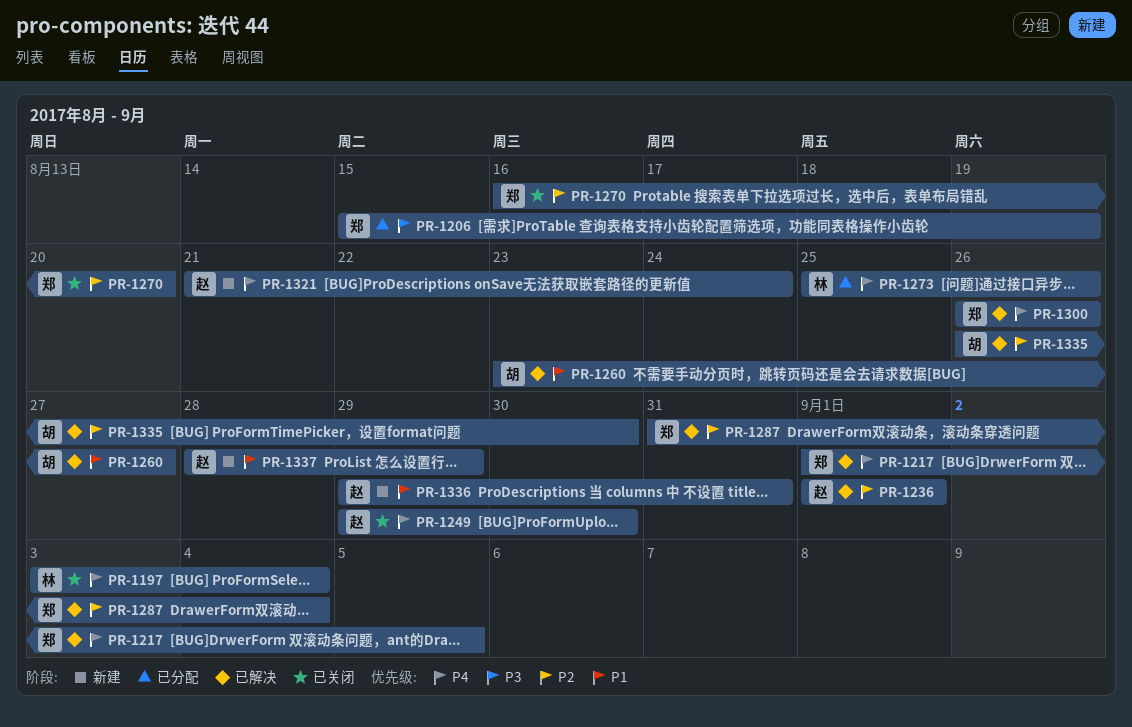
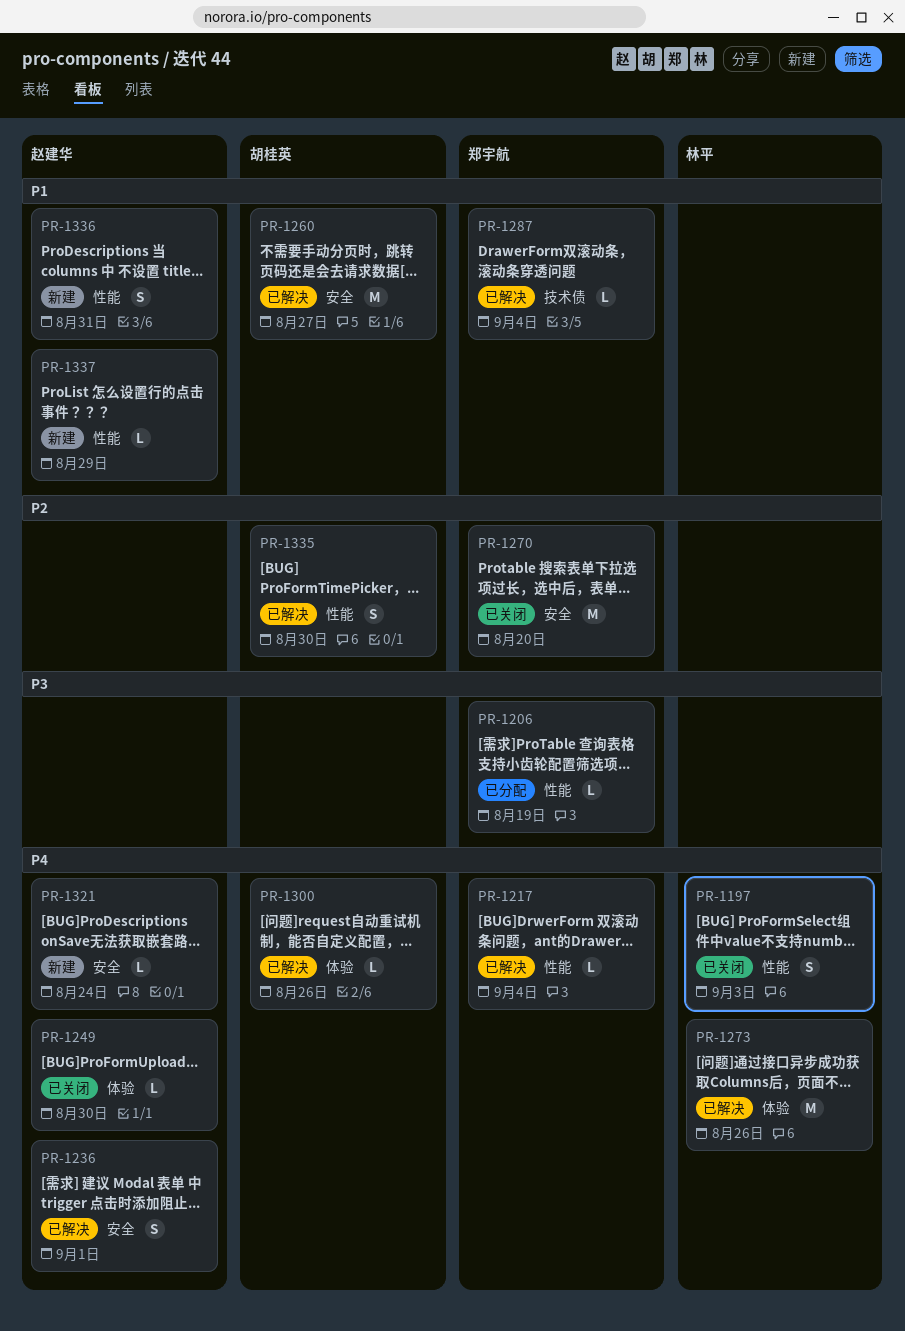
PR-1197, due: Sep 4 -> Sep 3
PR-1217, due: Sep 5 -> Sep 4
PR-1236, priority: P2 -> P4
PR-1273, status: 已分配 -> 已解决
PR-1287, priority: P2 -> P1
PR-1300, owner: 郑宇航 -> 胡桂英

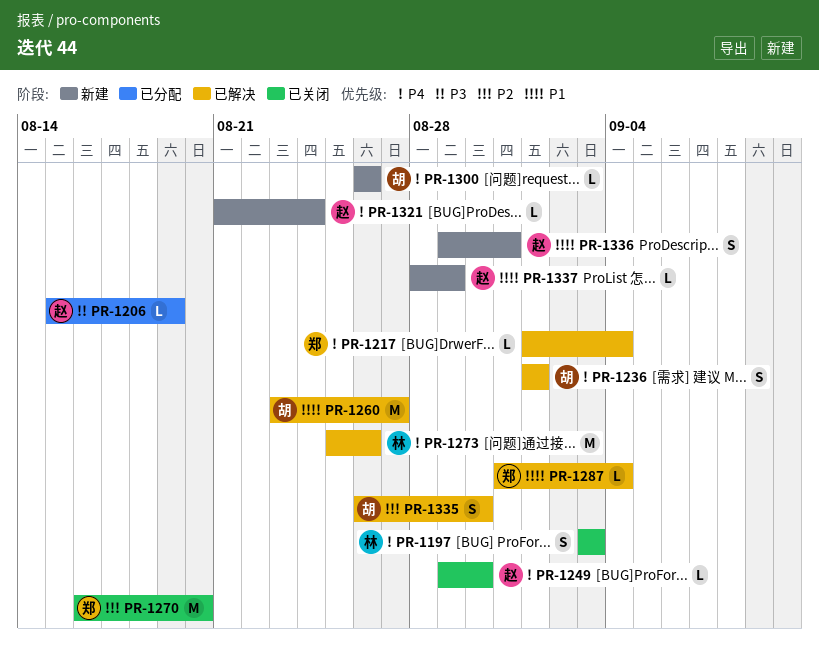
PR-1206, owner: 郑宇航 -> 赵建华
PR-1236, owner: 赵建华 -> 胡桂英
PR-1300, status: 已解决 -> 新建

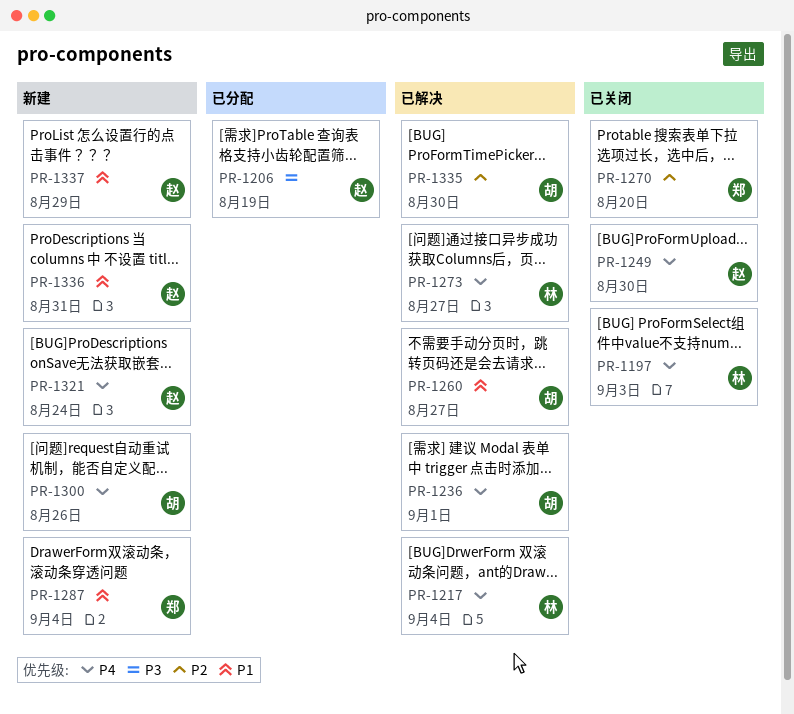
PR-1217, owner: 郑 -> 林
PR-1273, due: Aug 26 -> Aug 27
PR-1287, status: 已解决 -> 新建

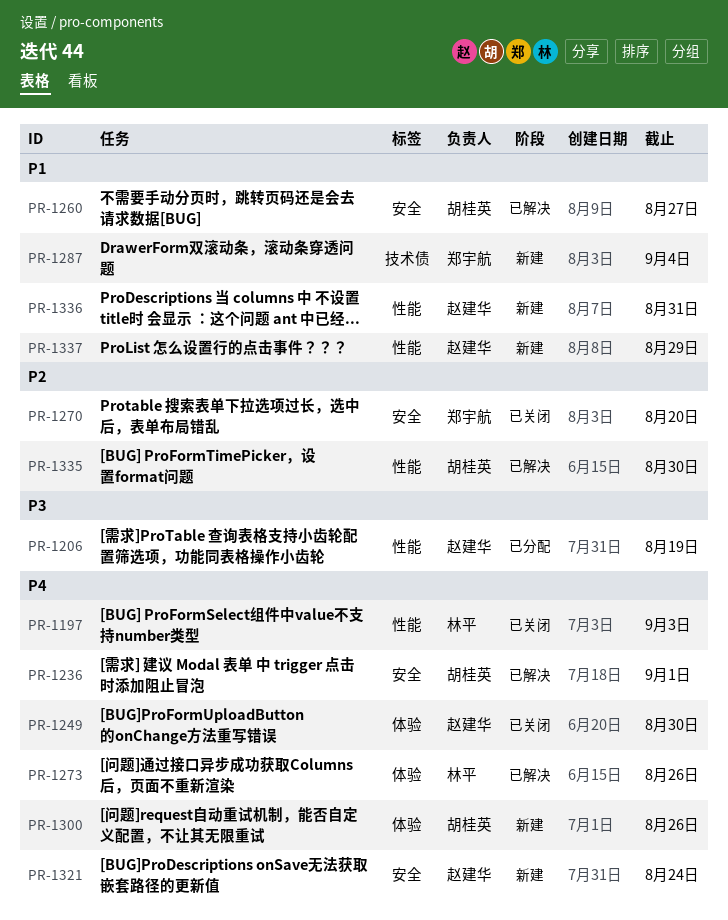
PR-1217: present -> none
PR-1273, due: Aug 27 -> Aug 26

